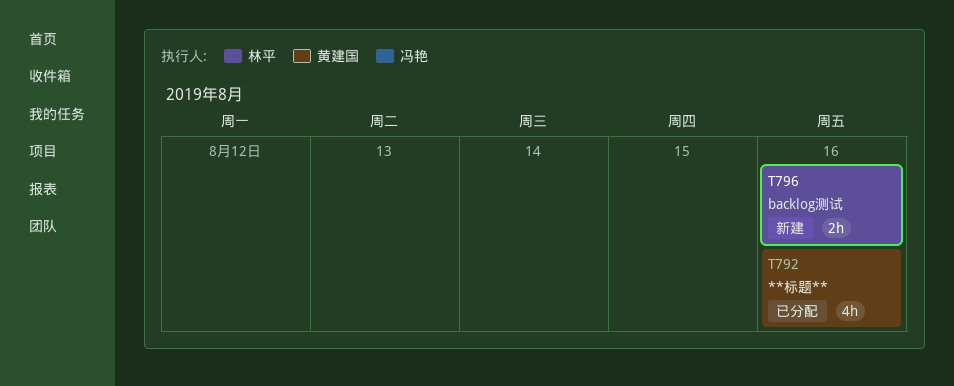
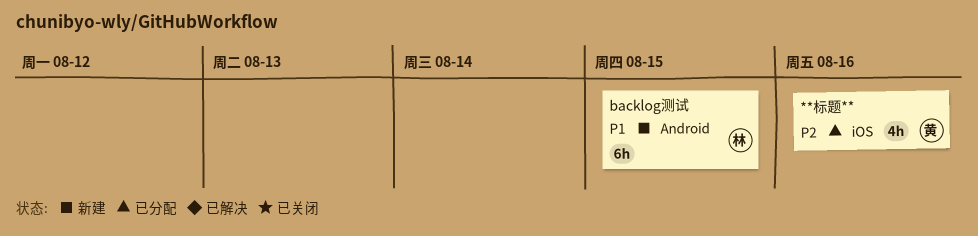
backlog测试, estimate: 2h -> 6h
backlog测试, due: Aug 16 -> Aug 15

